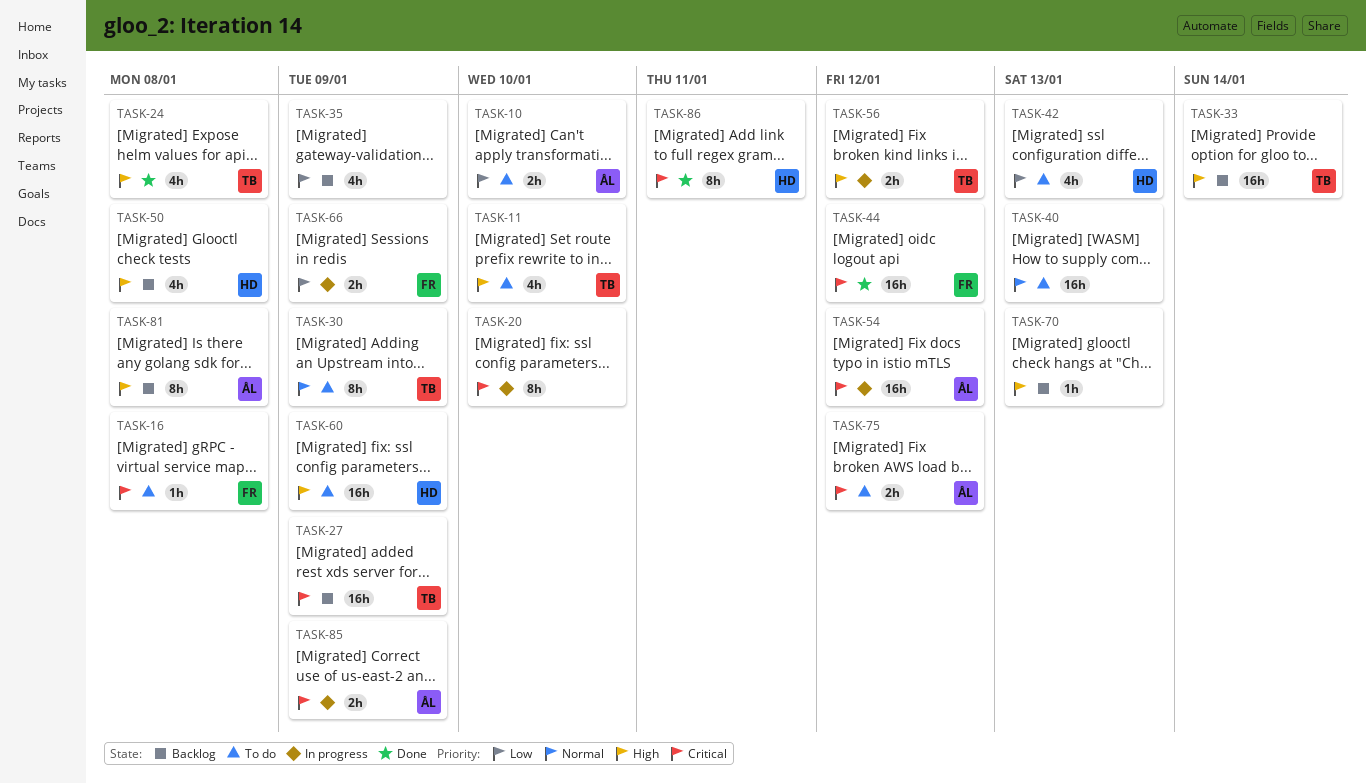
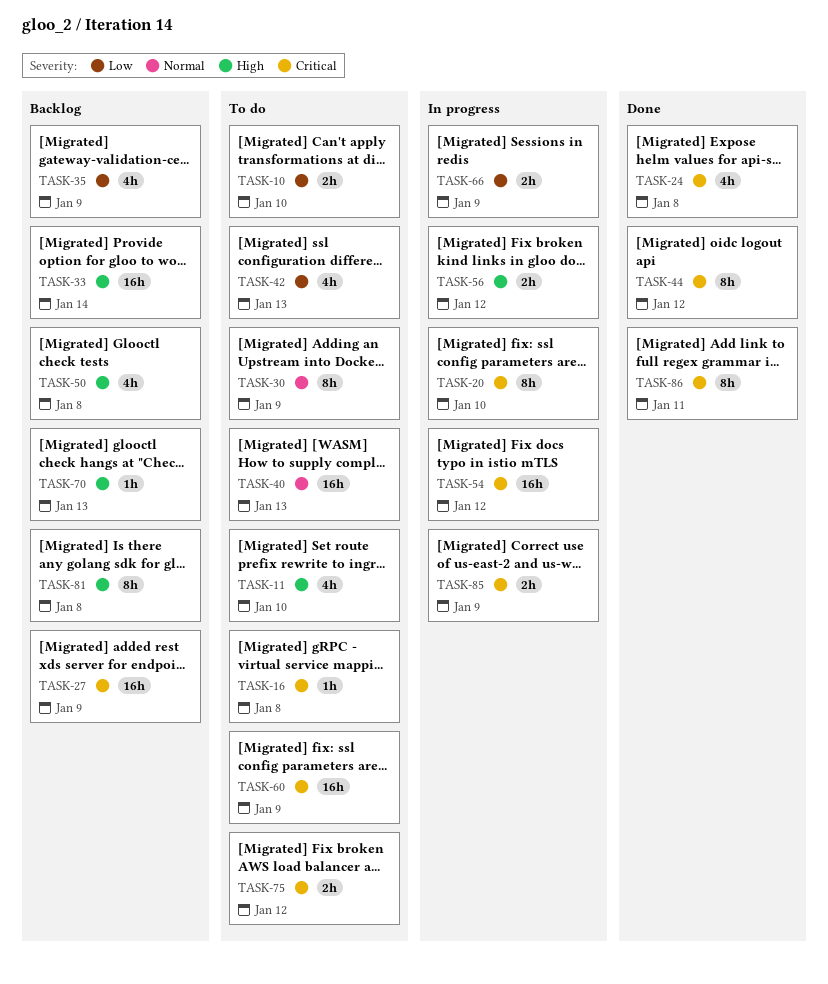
TASK-24, priority: High -> Critical
TASK-44, estimate: 16h -> 8h
TASK-60, priority: High -> Critical

